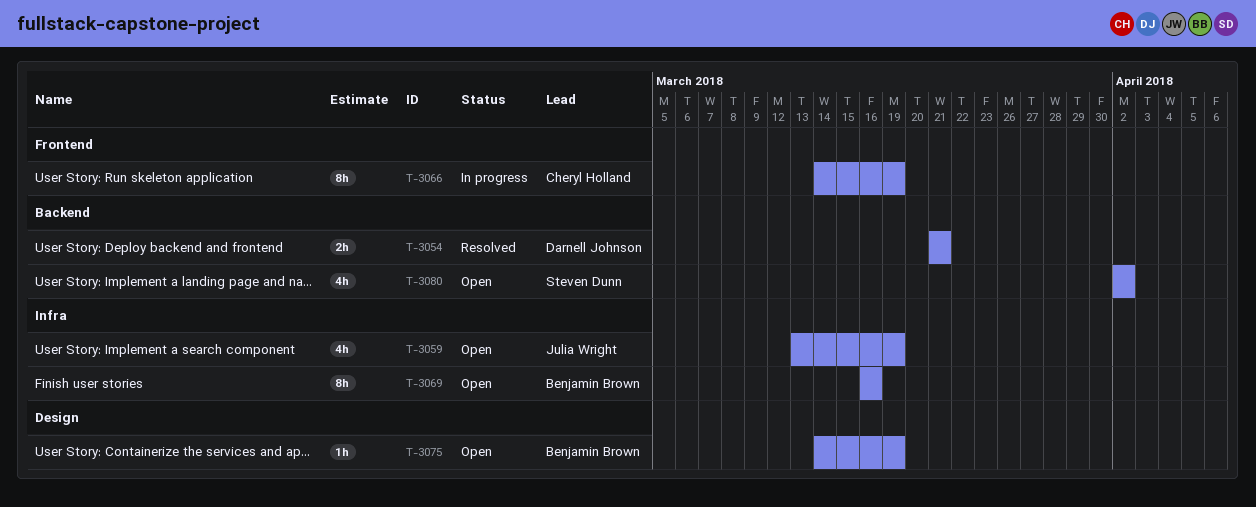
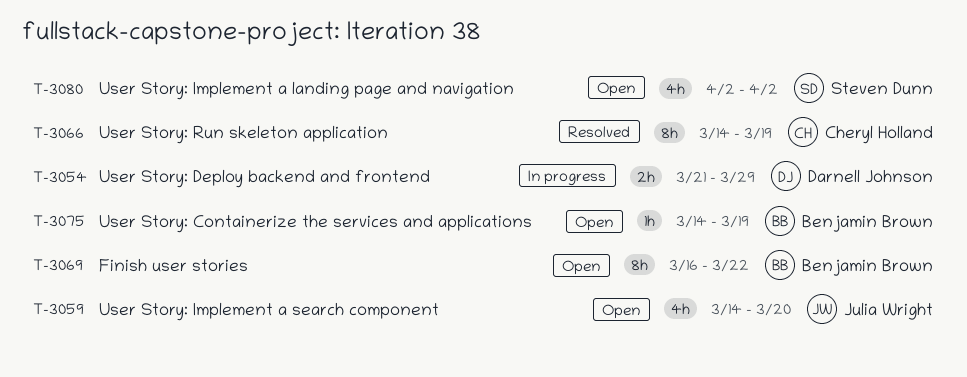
T-3054, status: Resolved -> In progress
T-3054, due: Mar 21 -> Mar 29
T-3059, start: Mar 13 -> Mar 14
T-3059, due: Mar 19 -> Mar 20
T-3066, status: In progress -> Resolved
T-3069, due: Mar 16 -> Mar 22

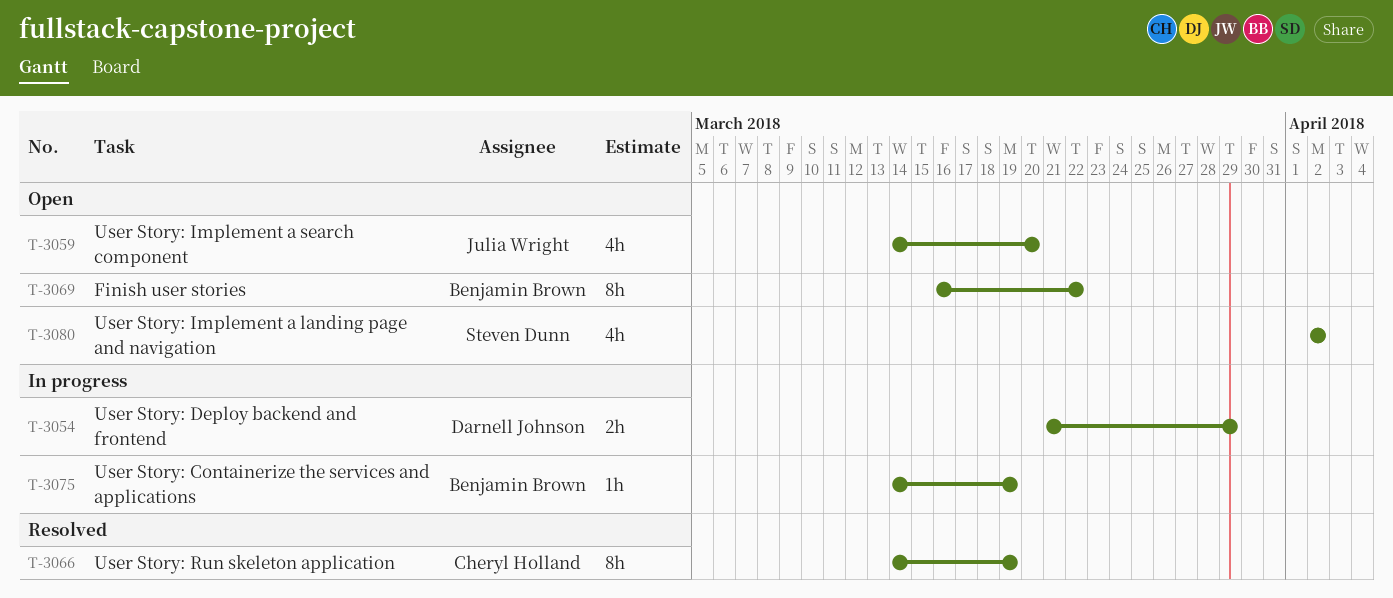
T-3075, status: Open -> In progress

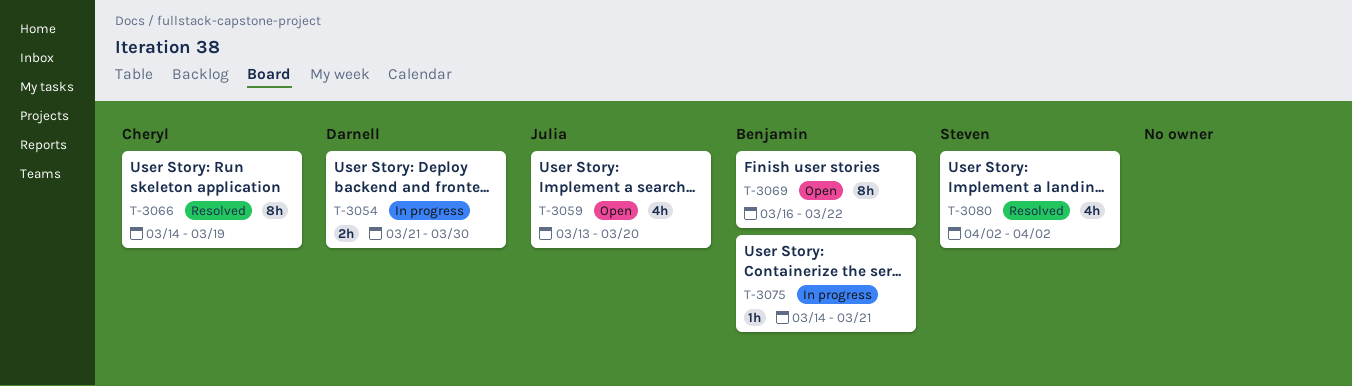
T-3054, due: Mar 29 -> Mar 30
T-3059, start: Mar 14 -> Mar 13
T-3075, due: Mar 19 -> Mar 21
T-3080, status: Open -> Resolved

